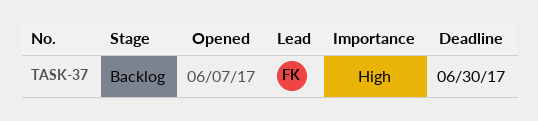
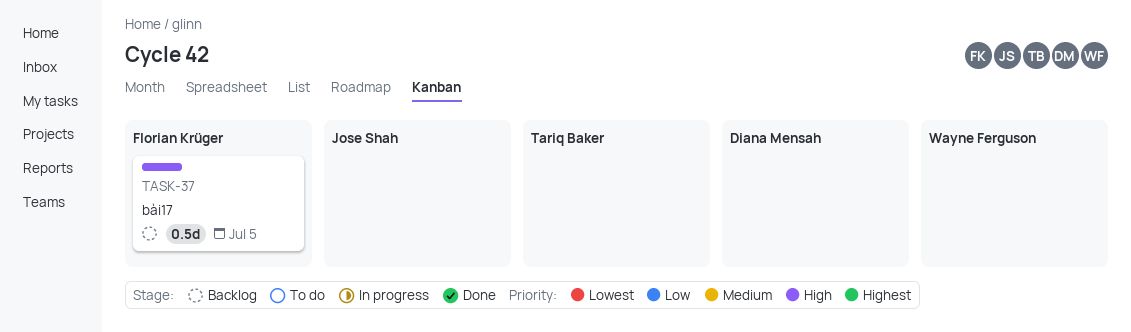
TASK-37, due: Jun 30 -> Jul 5

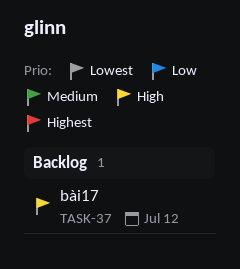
TASK-37, due: Jul 5 -> Jul 12

